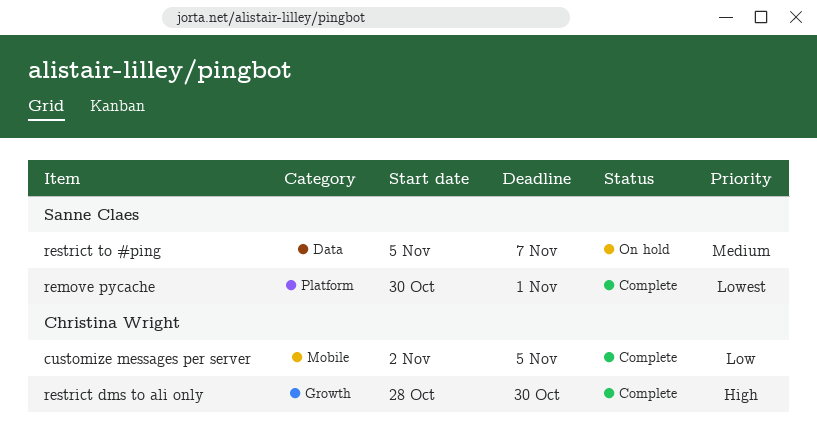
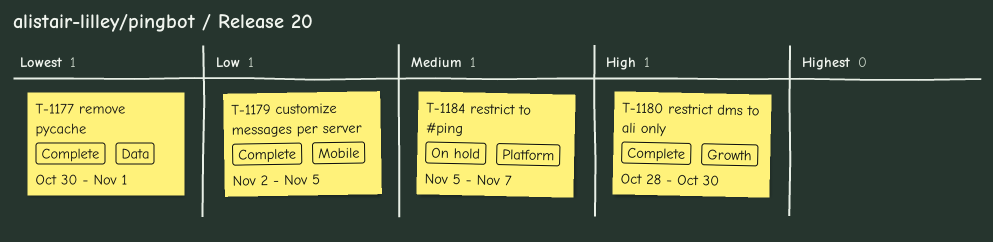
remove pycache, label: Platform -> Data
restrict to #ping, label: Data -> Platform

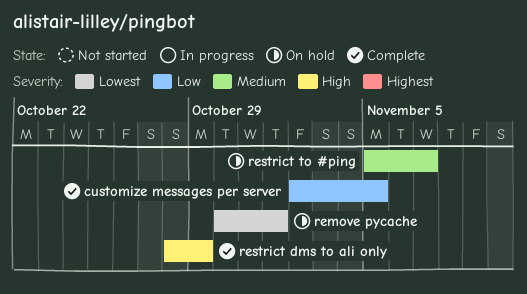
remove pycache, status: Complete -> On hold
restrict dms to ali only, due: Oct 30 -> Oct 29

